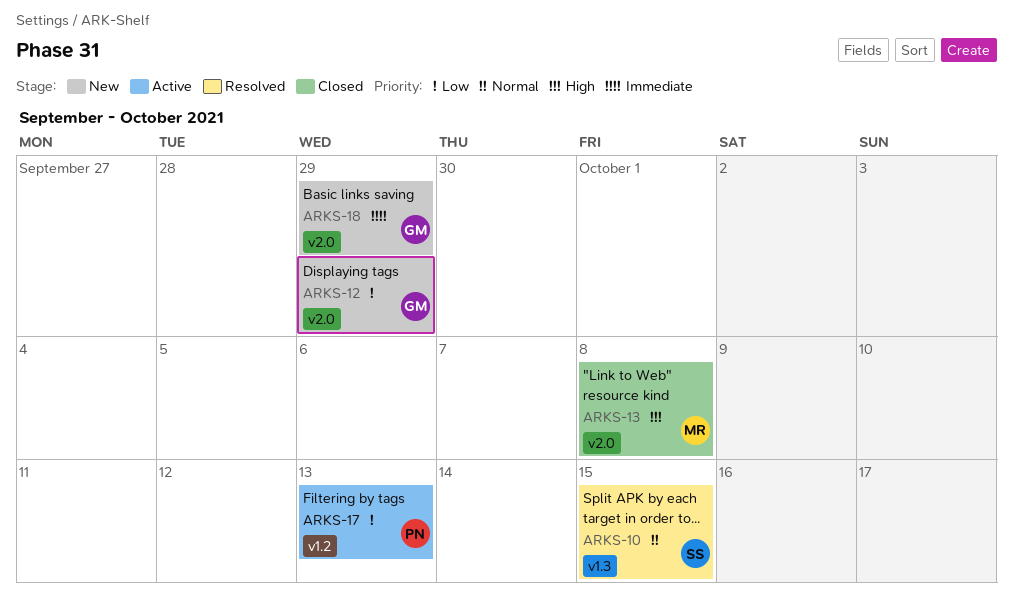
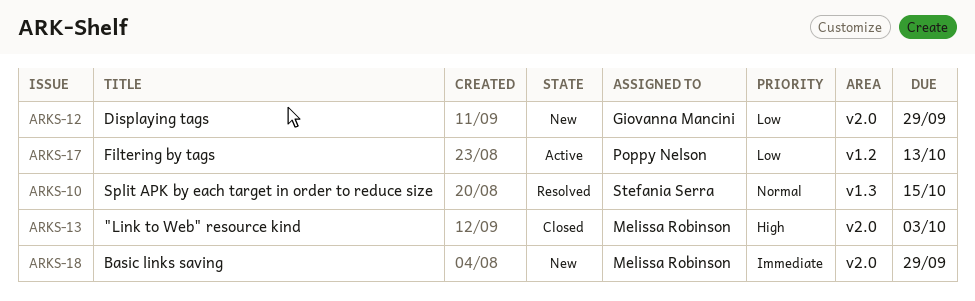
ARKS-13, due: Oct 8 -> Oct 3
ARKS-18, owner: Giovanna Mancini -> Melissa Robinson

